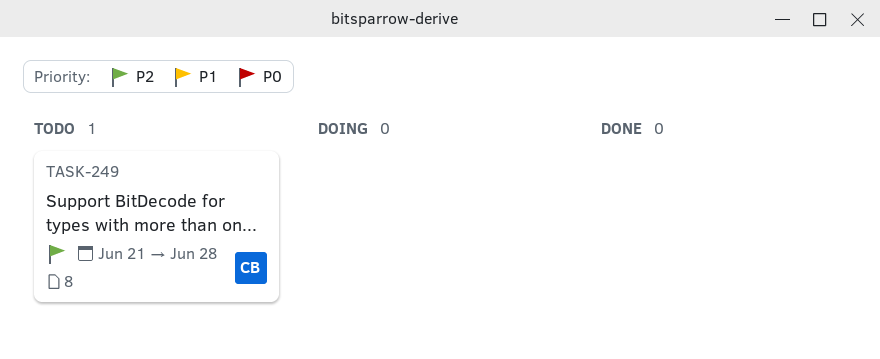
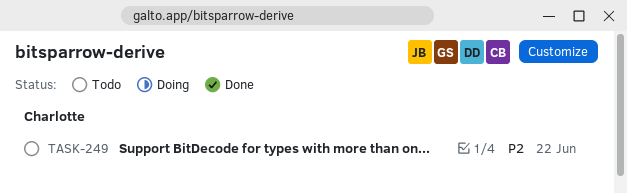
TASK-249, due: Jun 28 -> Jun 22

